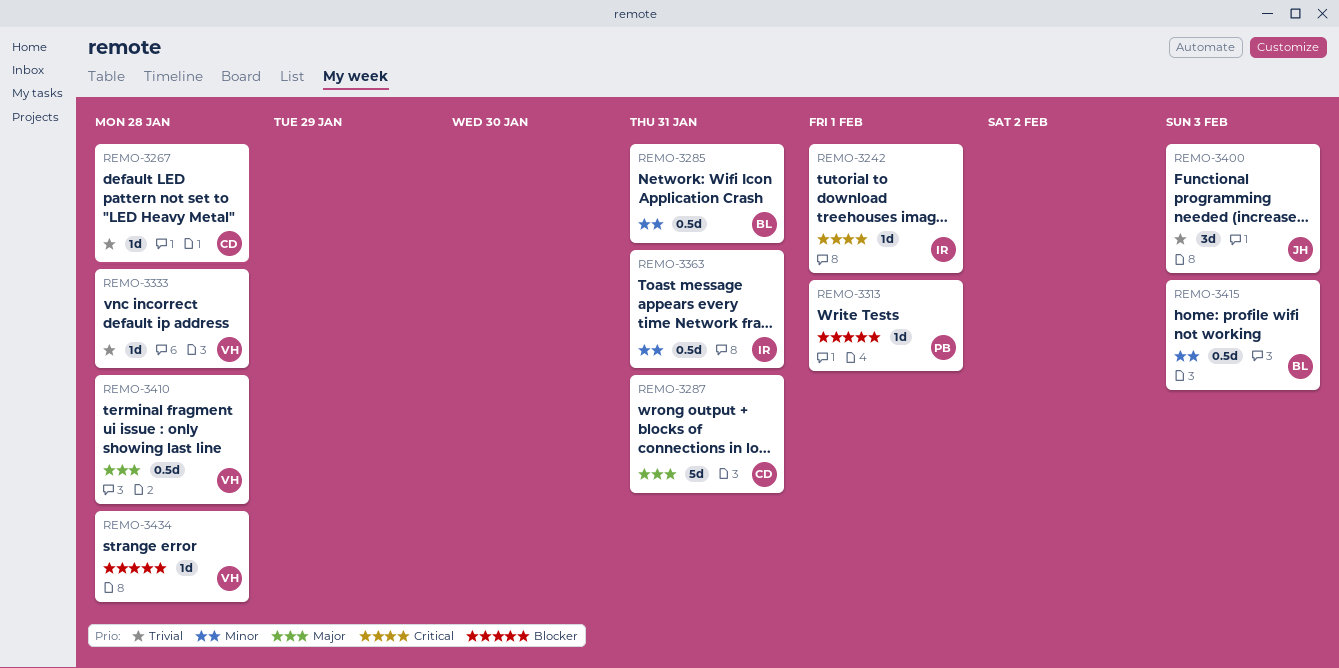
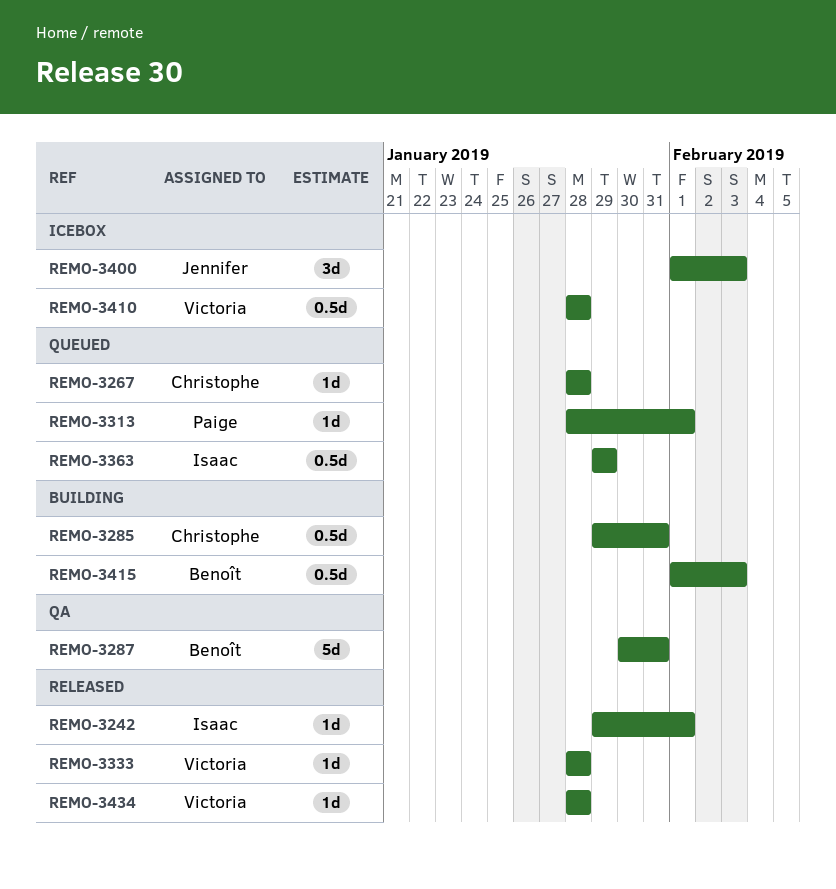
REMO-3285, owner: Benoît -> Christophe
REMO-3287, owner: Christophe -> Benoît
REMO-3363, due: Jan 31 -> Jan 29

